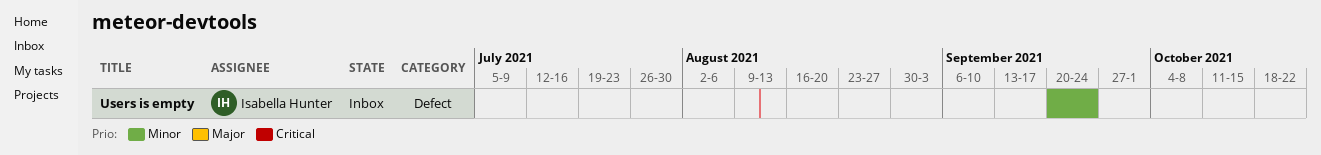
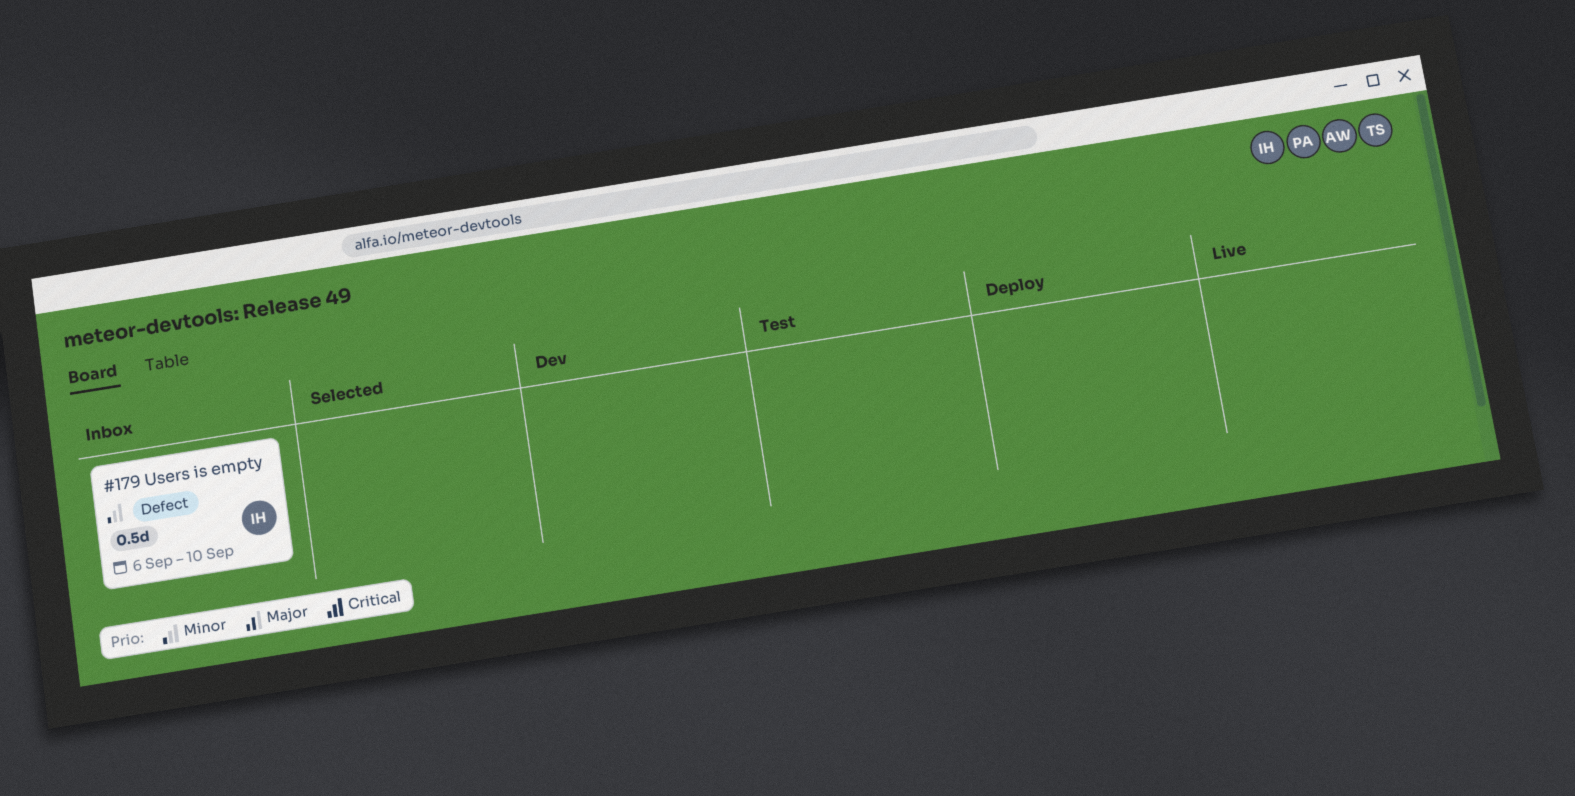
Users is empty, start: Sep 20 -> Sep 6
Users is empty, due: Sep 24 -> Sep 10

